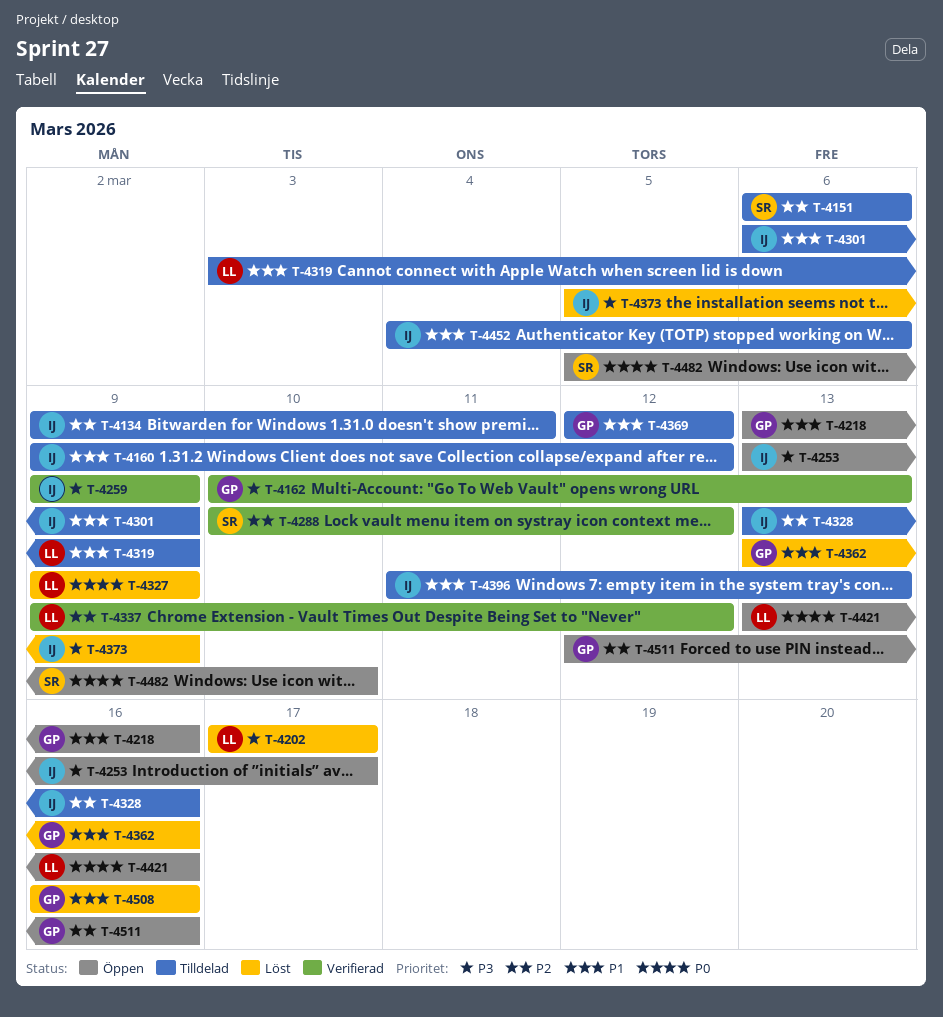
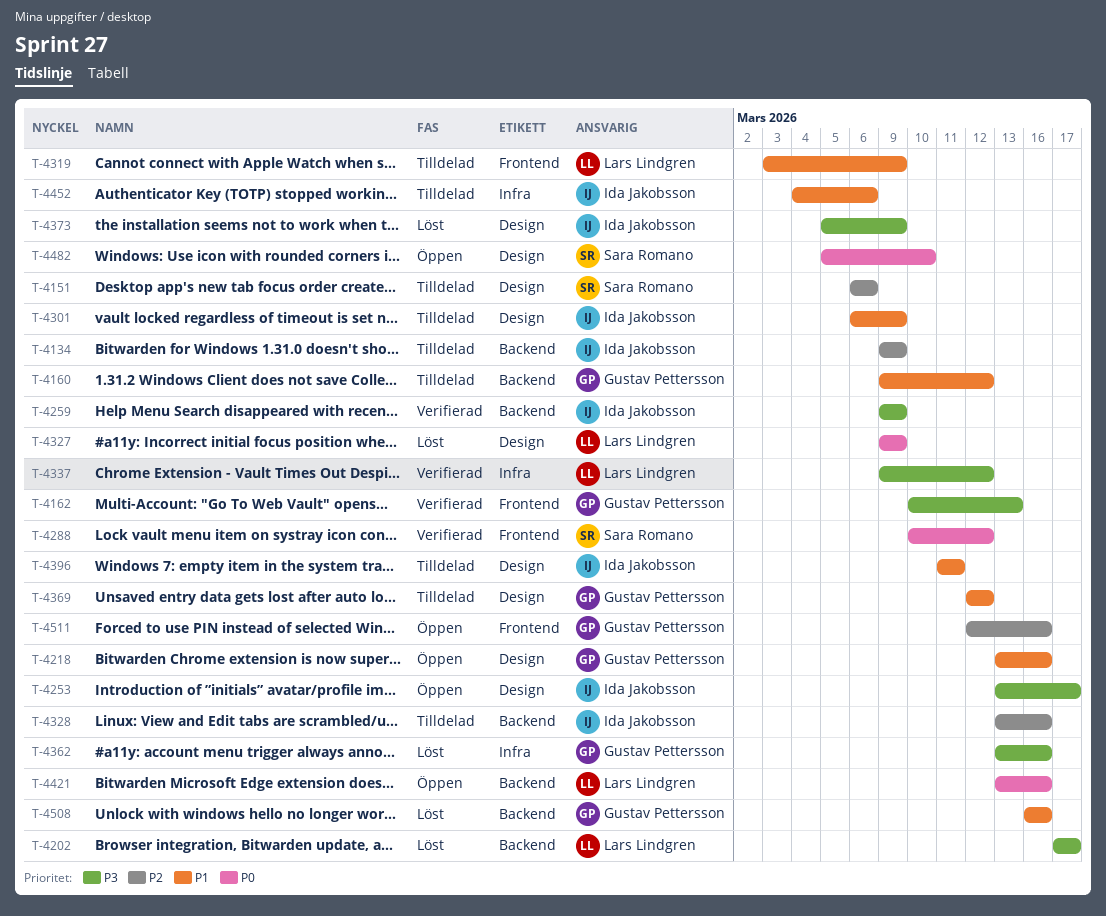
T-4134, due: Mar 11 -> Mar 9
T-4160, owner: Ida Jakobsson -> Gustav Pettersson
T-4288, priority: P2 -> P0
T-4337, priority: P2 -> P3
T-4362, priority: P1 -> P3
T-4396, due: Mar 13 -> Mar 11

